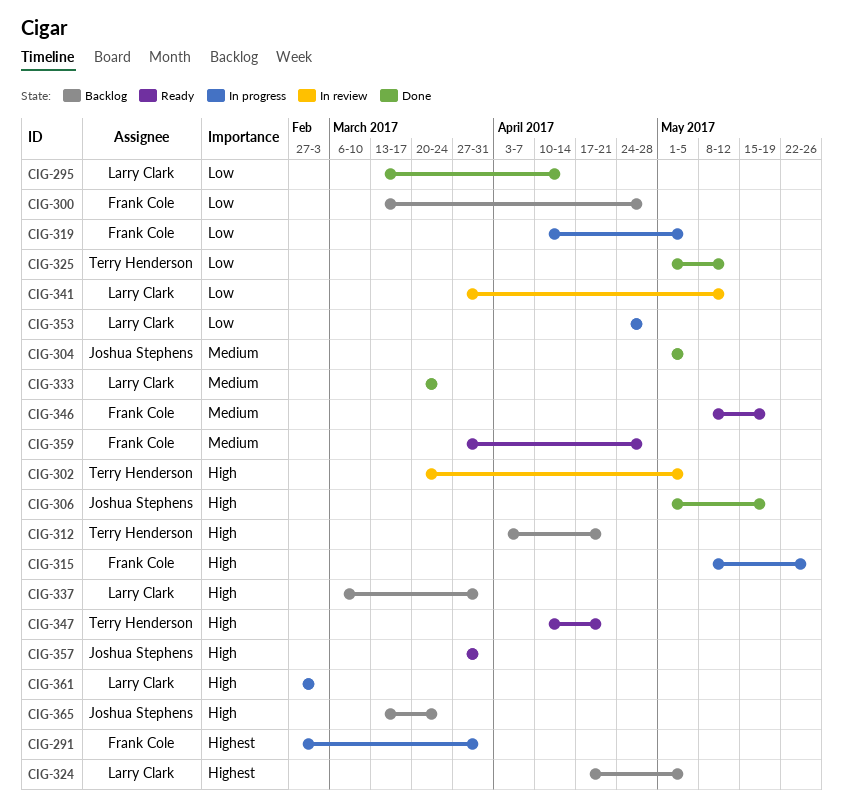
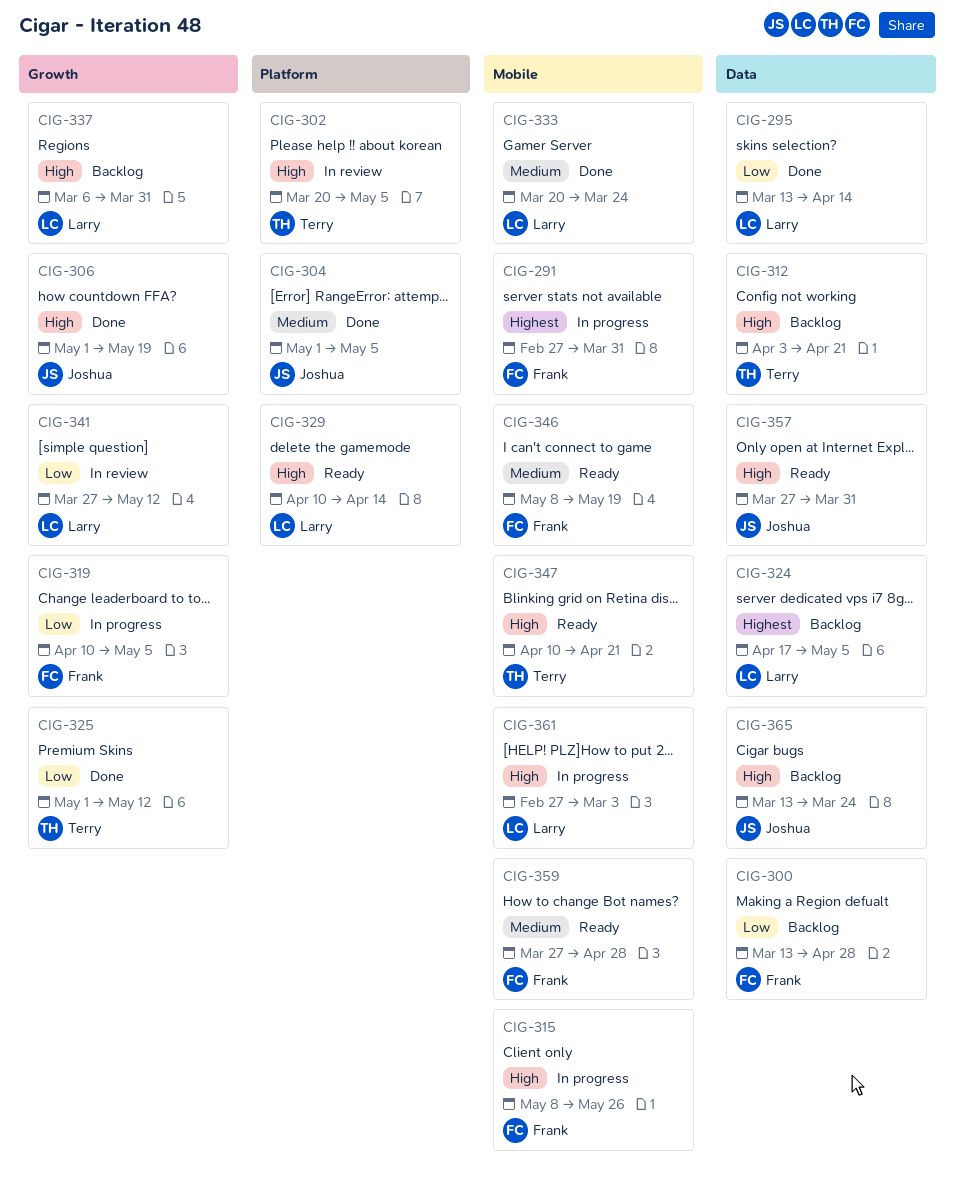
CIG-329: none -> present
CIG-353: present -> none

